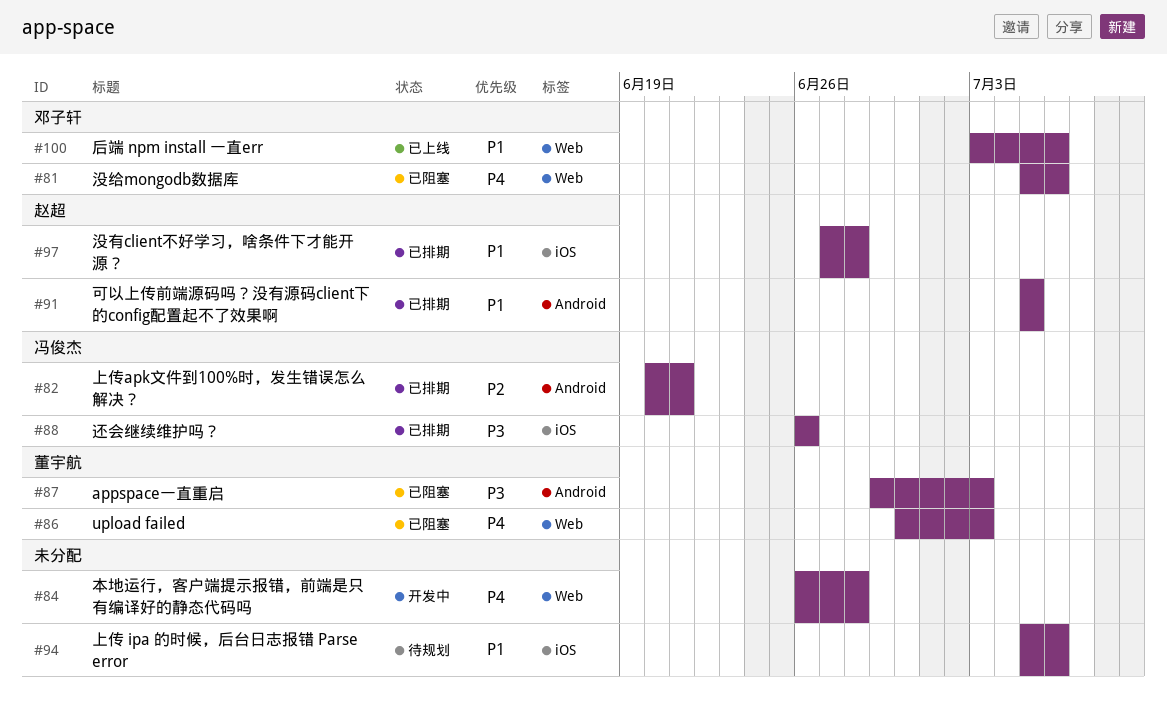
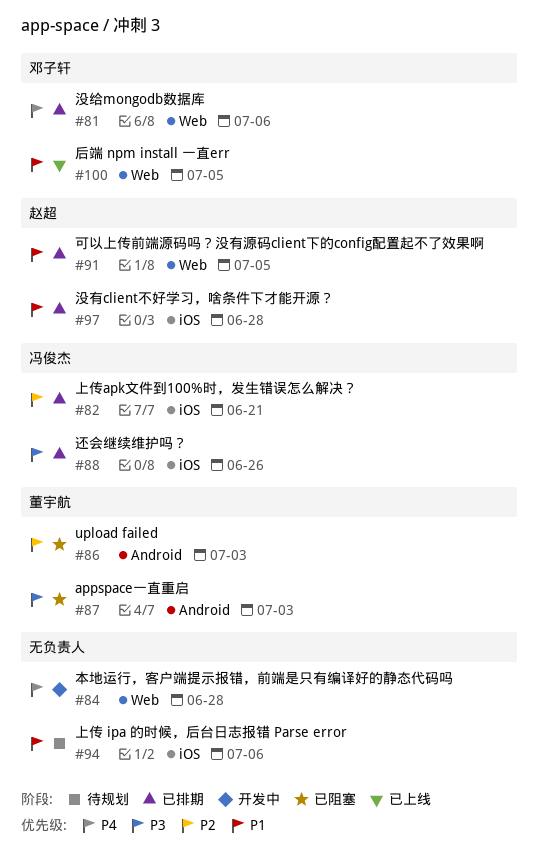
#81, status: 已阻塞 -> 已排期
#82, label: Android -> iOS
#86, priority: P4 -> P2
#86, label: Web -> Android
#91, label: Android -> Web
#100, due: Jul 6 -> Jul 5

